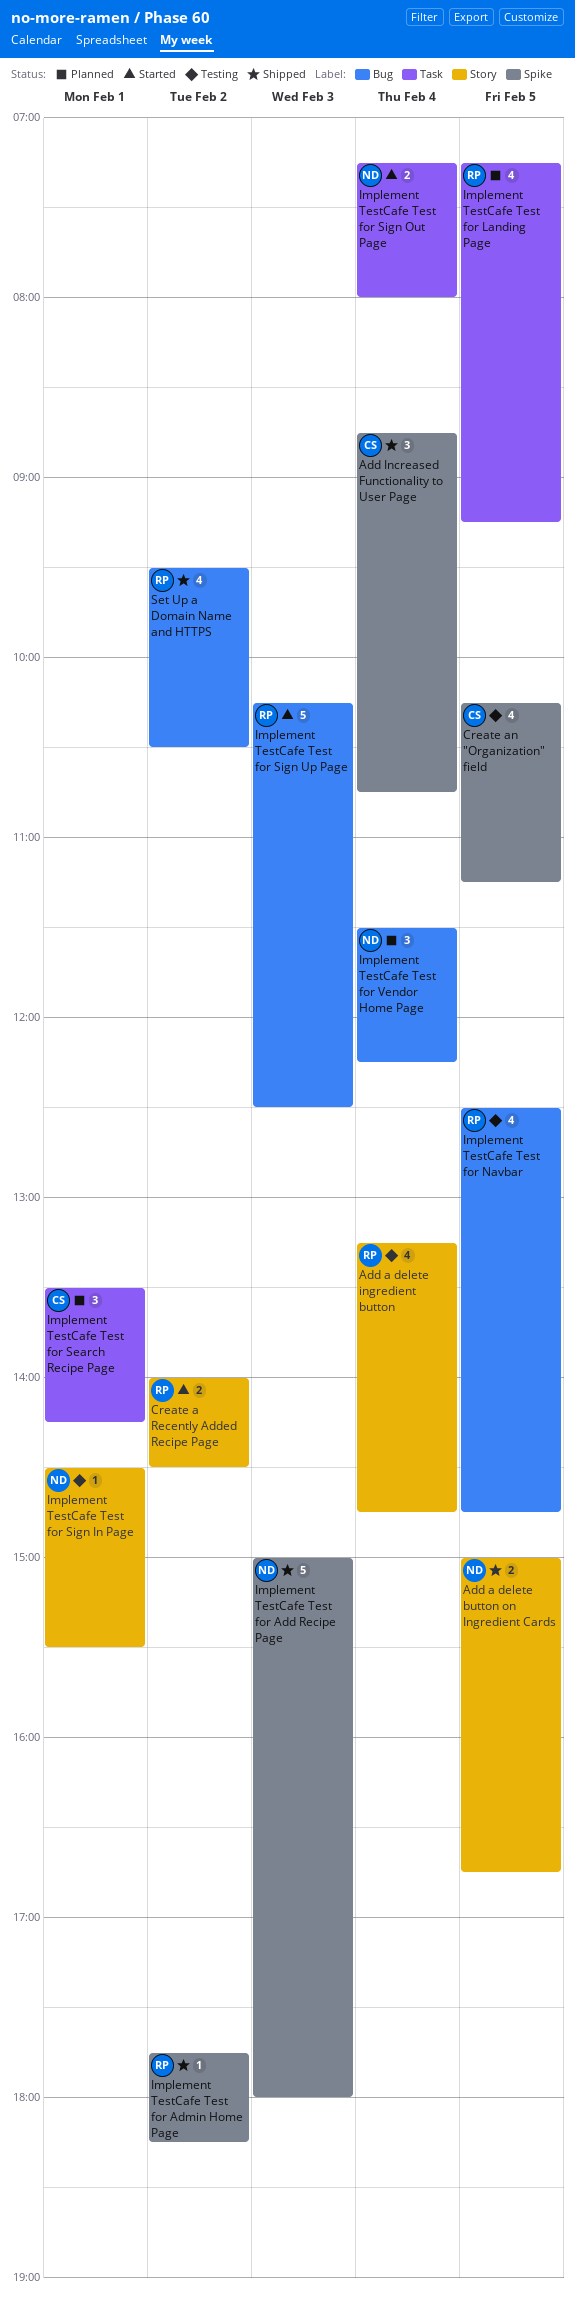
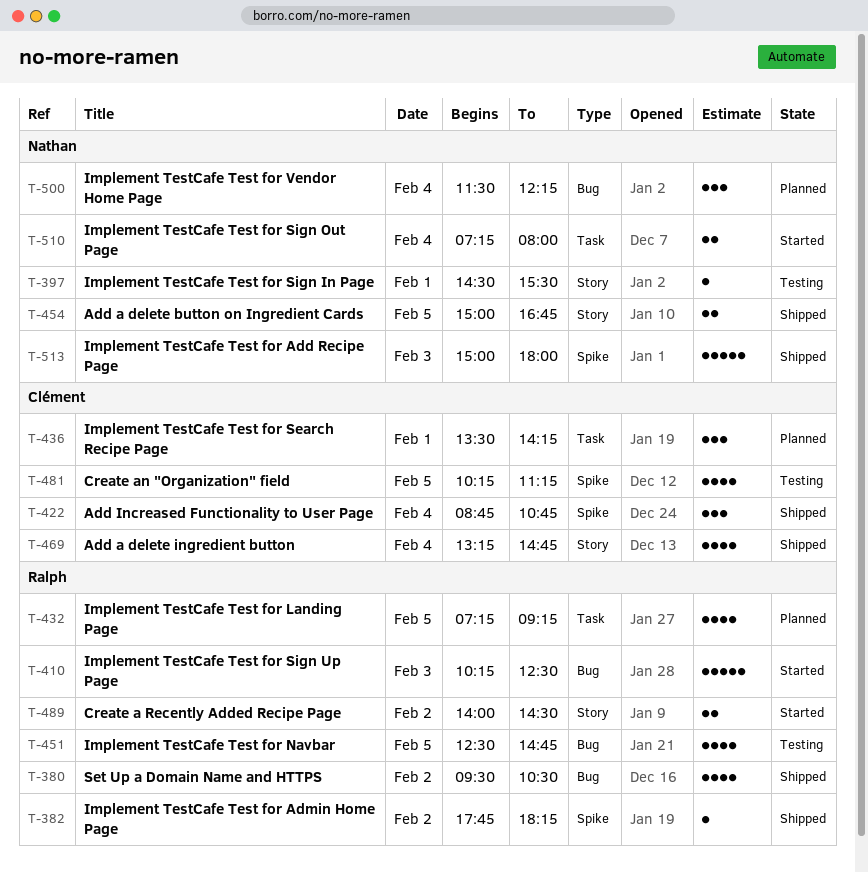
Add a delete ingredient button, status: Testing -> Shipped
Add a delete ingredient button, owner: Ralph -> Clément

